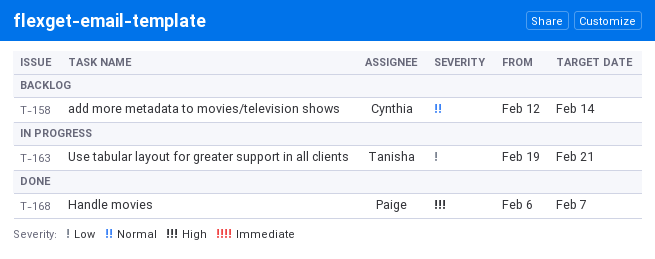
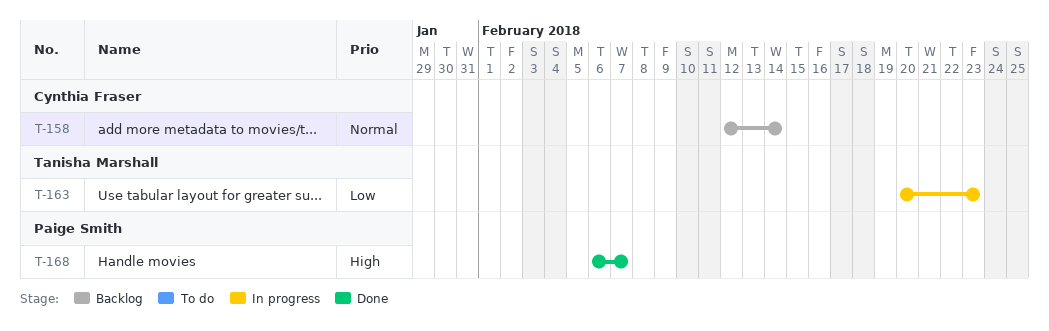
T-163, start: Feb 19 -> Feb 20
T-163, due: Feb 21 -> Feb 23

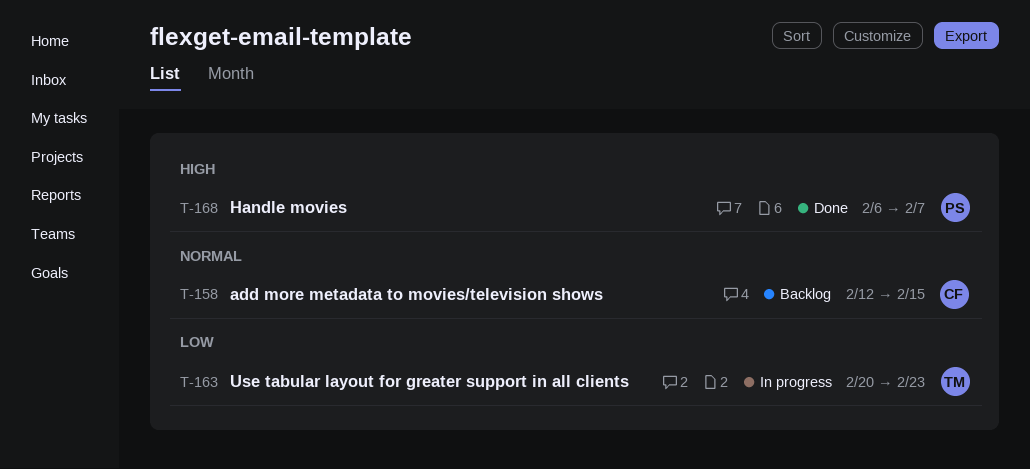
T-158, due: Feb 14 -> Feb 15

